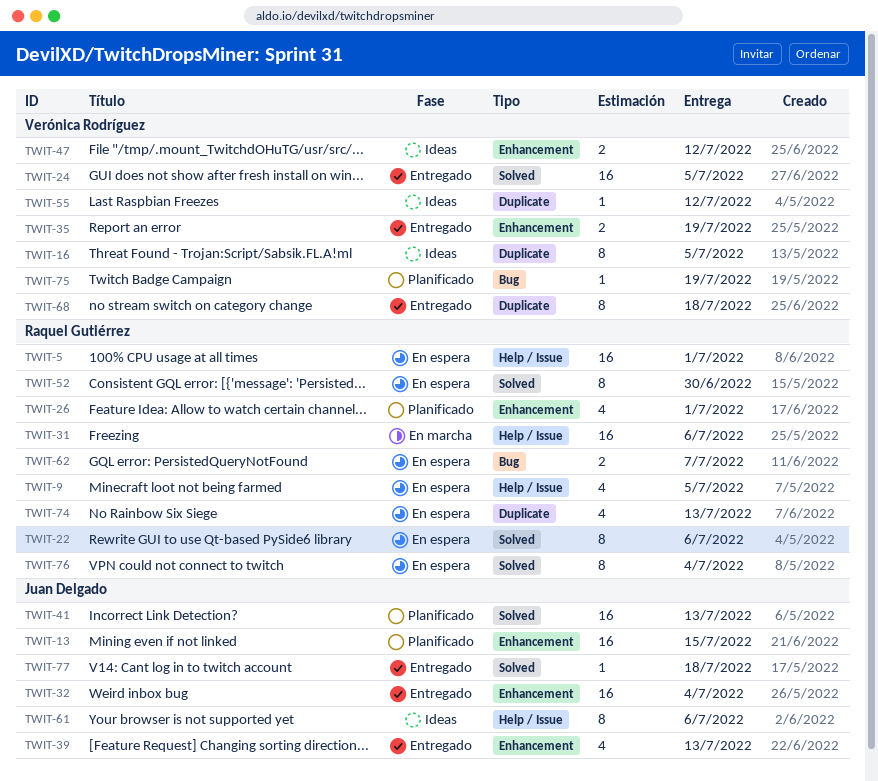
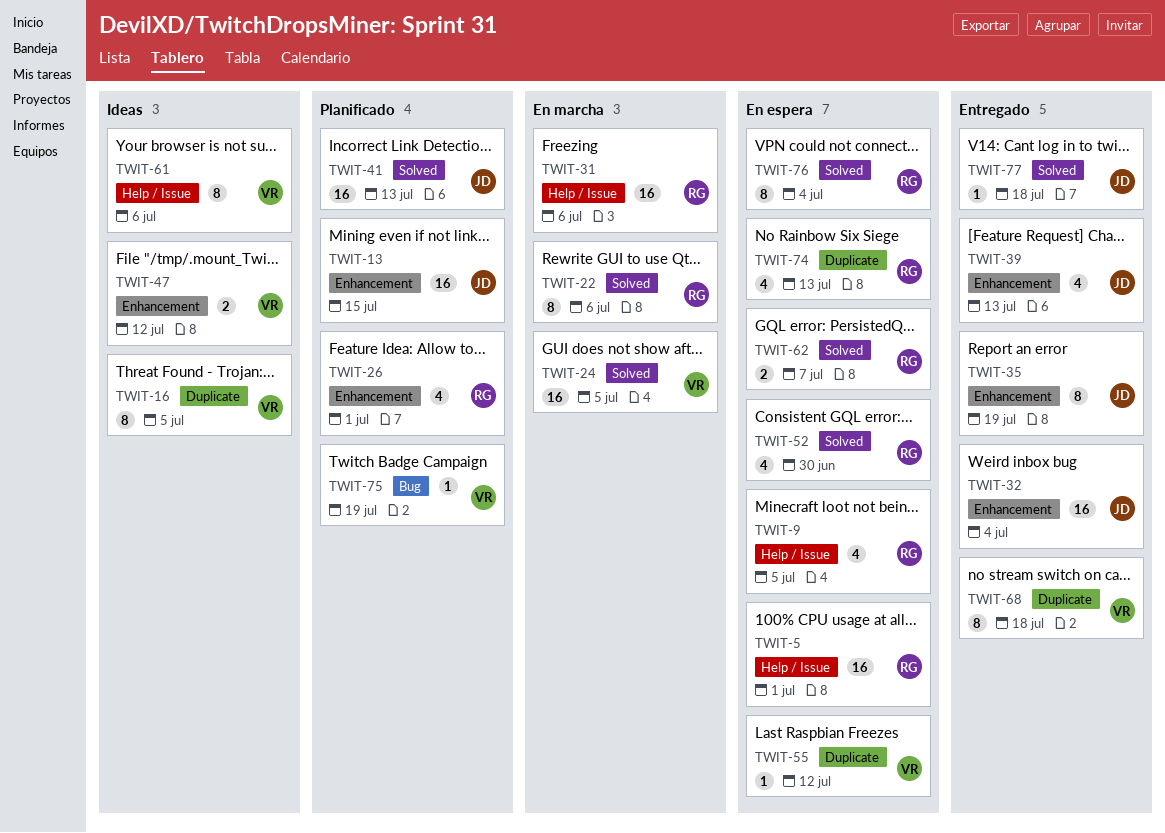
TWIT-22, status: En espera -> En marcha
TWIT-24, status: Entregado -> En marcha
TWIT-35, owner: Verónica Rodríguez -> Juan Delgado
TWIT-35, estimate: 2 -> 8
TWIT-52, estimate: 8 -> 4
TWIT-55, status: Ideas -> En espera
TWIT-61, owner: Juan Delgado -> Verónica Rodríguez
TWIT-62, label: Bug -> Solved

